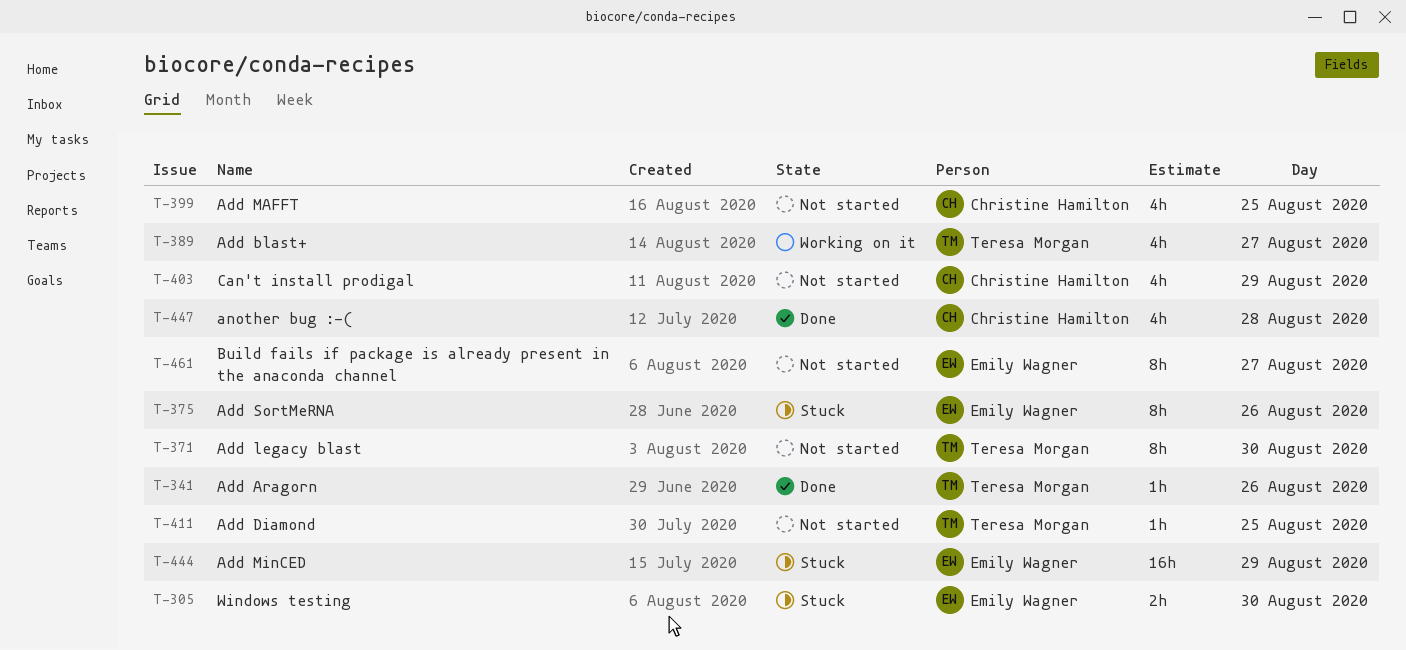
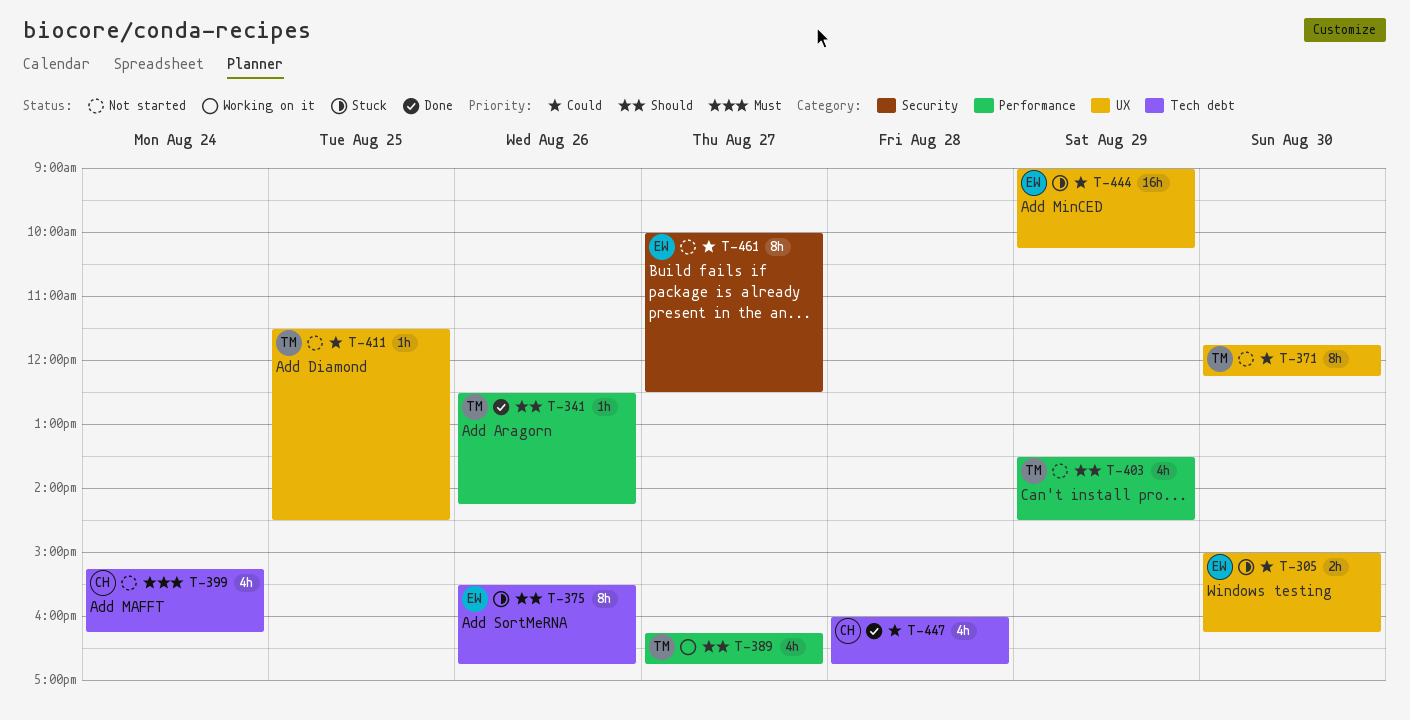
T-399, day: Aug 25 -> Aug 24
T-403, owner: Christine Hamilton -> Teresa Morgan

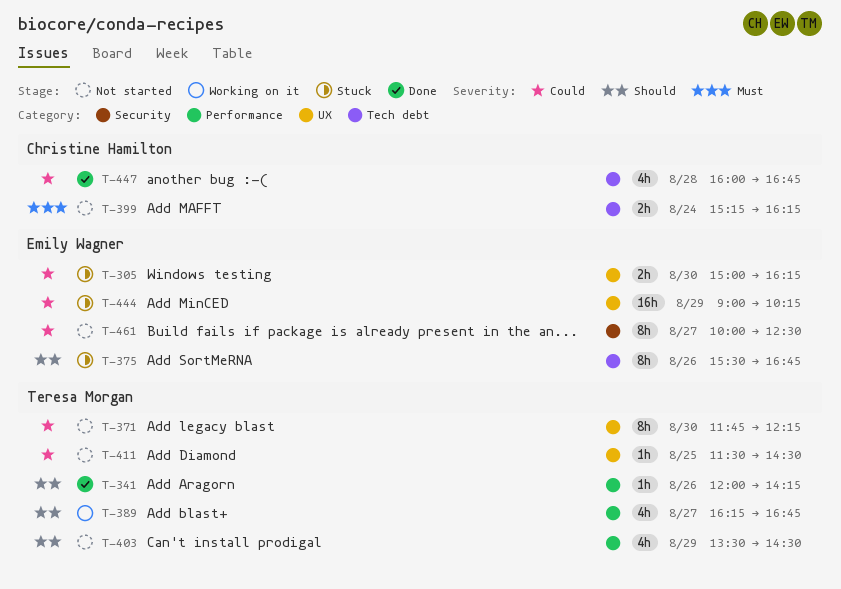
T-341, begins: 12:30 -> 12:00
T-399, estimate: 4h -> 2h

